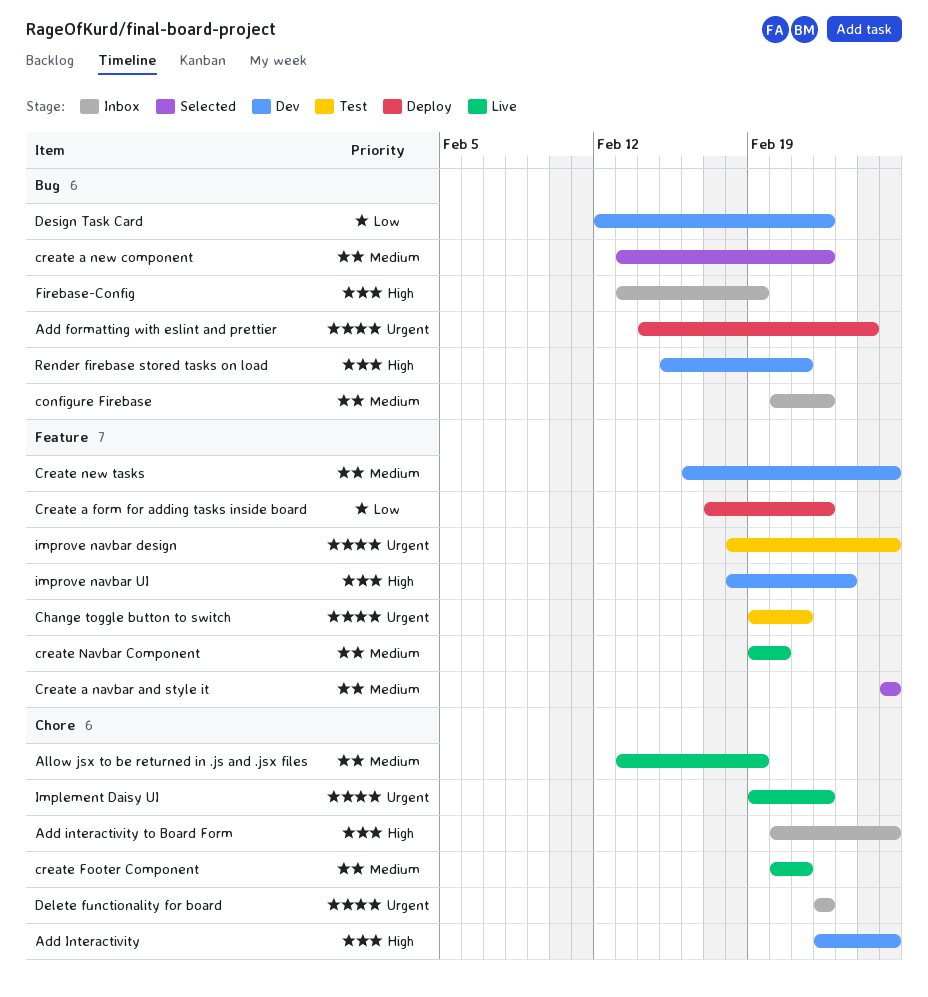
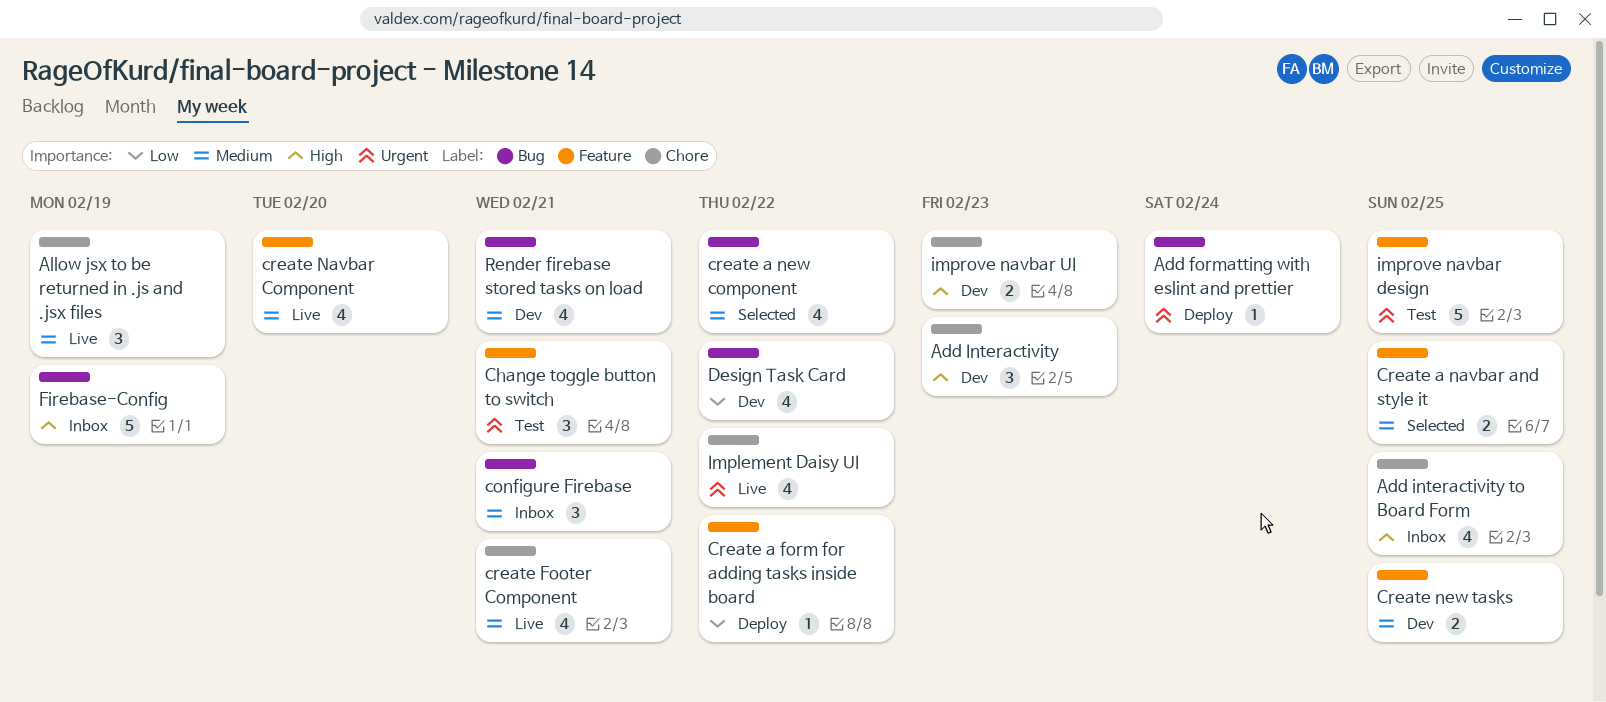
Add Interactivity, due: Feb 25 -> Feb 23
configure Firebase, due: Feb 22 -> Feb 21
Delete functionality for board: present -> none
improve navbar UI, label: Feature -> Chore
Render firebase stored tasks on load, priority: High -> Medium

